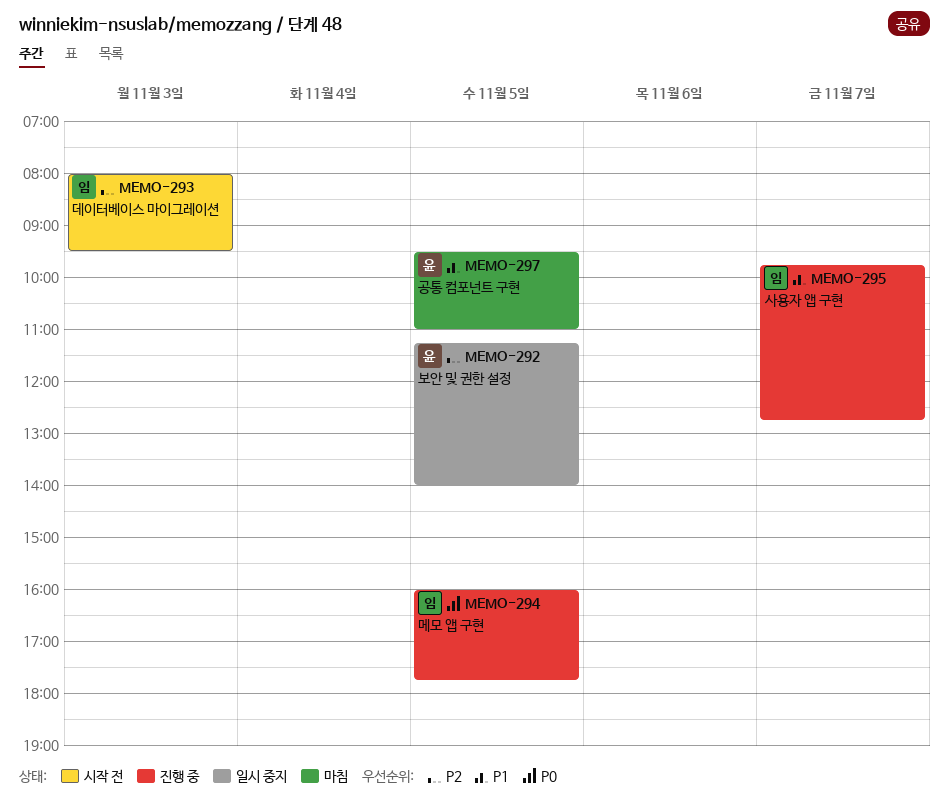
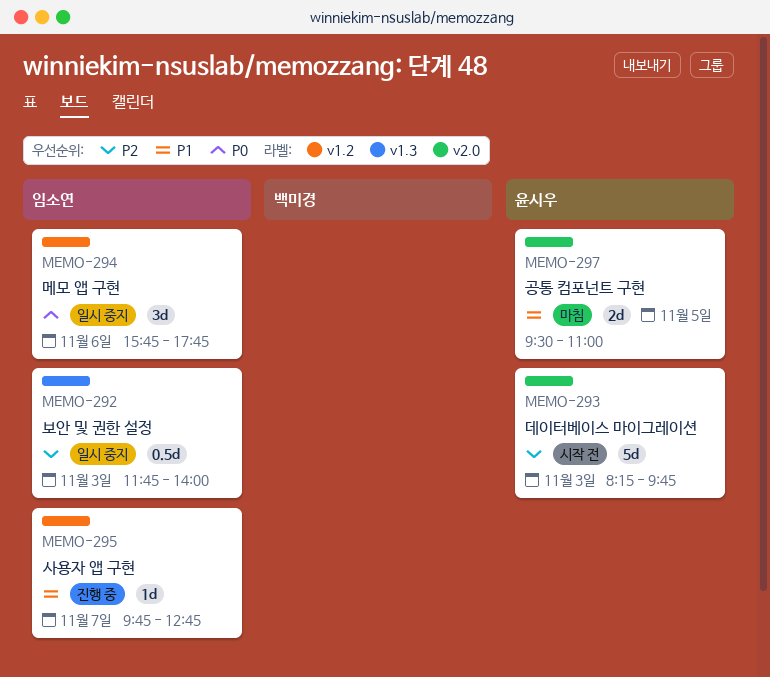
MEMO-292, owner: 윤시우 -> 임소연
MEMO-292, day: Nov 5 -> Nov 3
MEMO-292, begins: 11:15 -> 11:45
MEMO-293, owner: 임소연 -> 윤시우
MEMO-293, begins: 08:00 -> 08:15
MEMO-293, ends: 09:30 -> 09:45
MEMO-294, status: 진행 중 -> 일시 중지
MEMO-294, day: Nov 5 -> Nov 6
MEMO-294, begins: 16:00 -> 15:45

